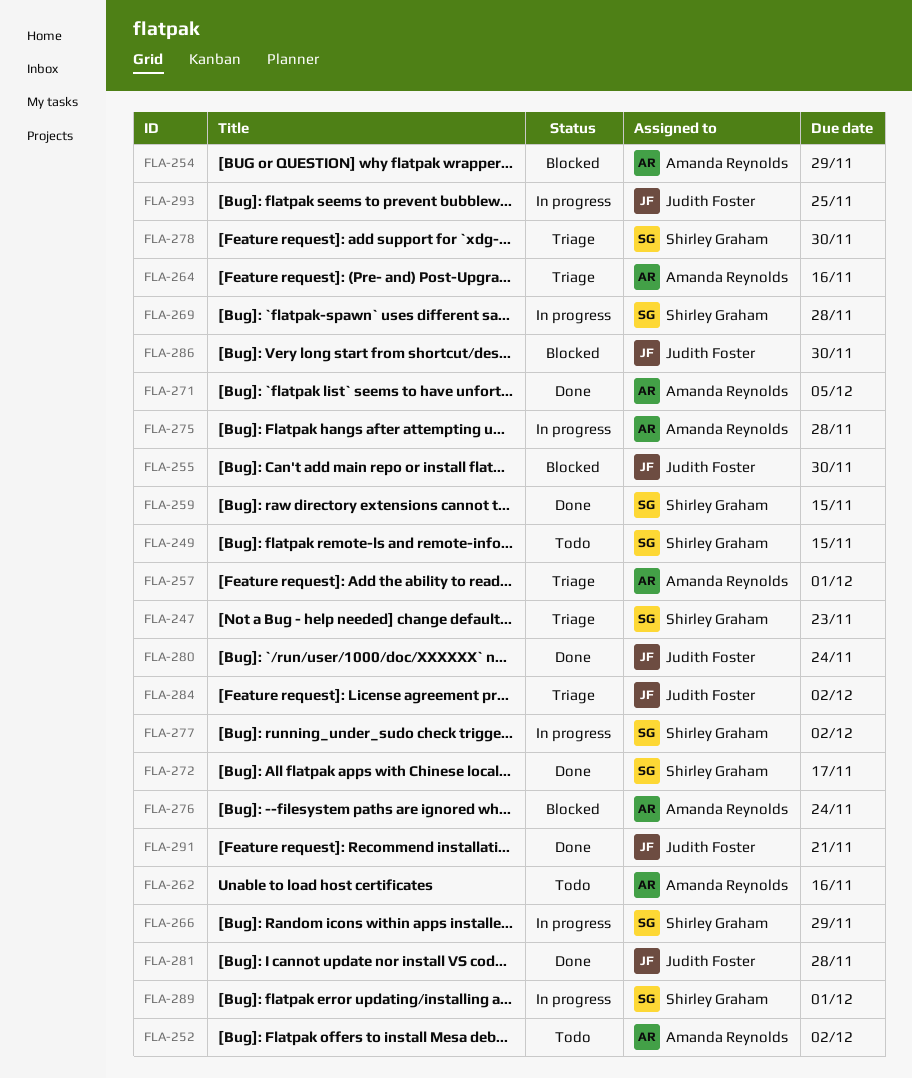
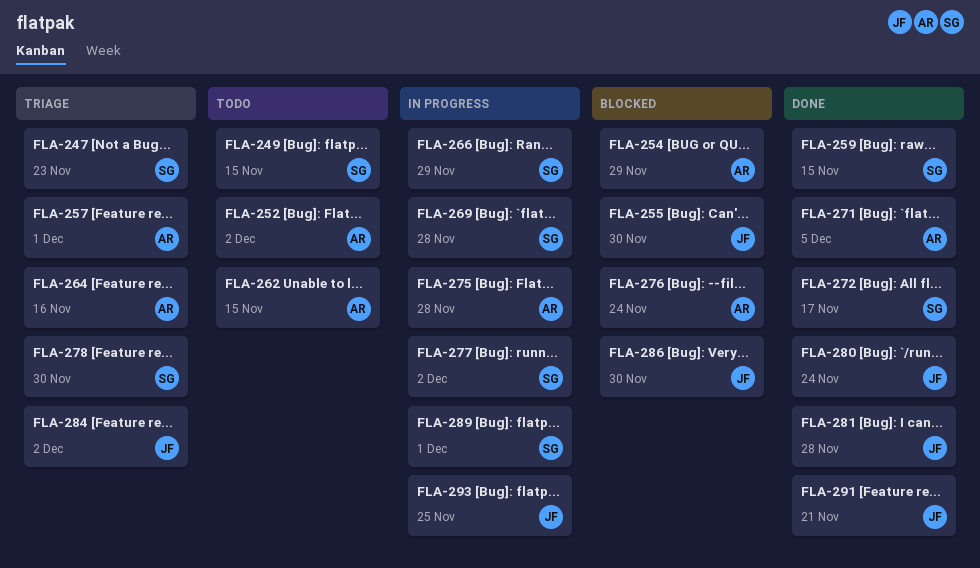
FLA-262, due: Nov 16 -> Nov 15

